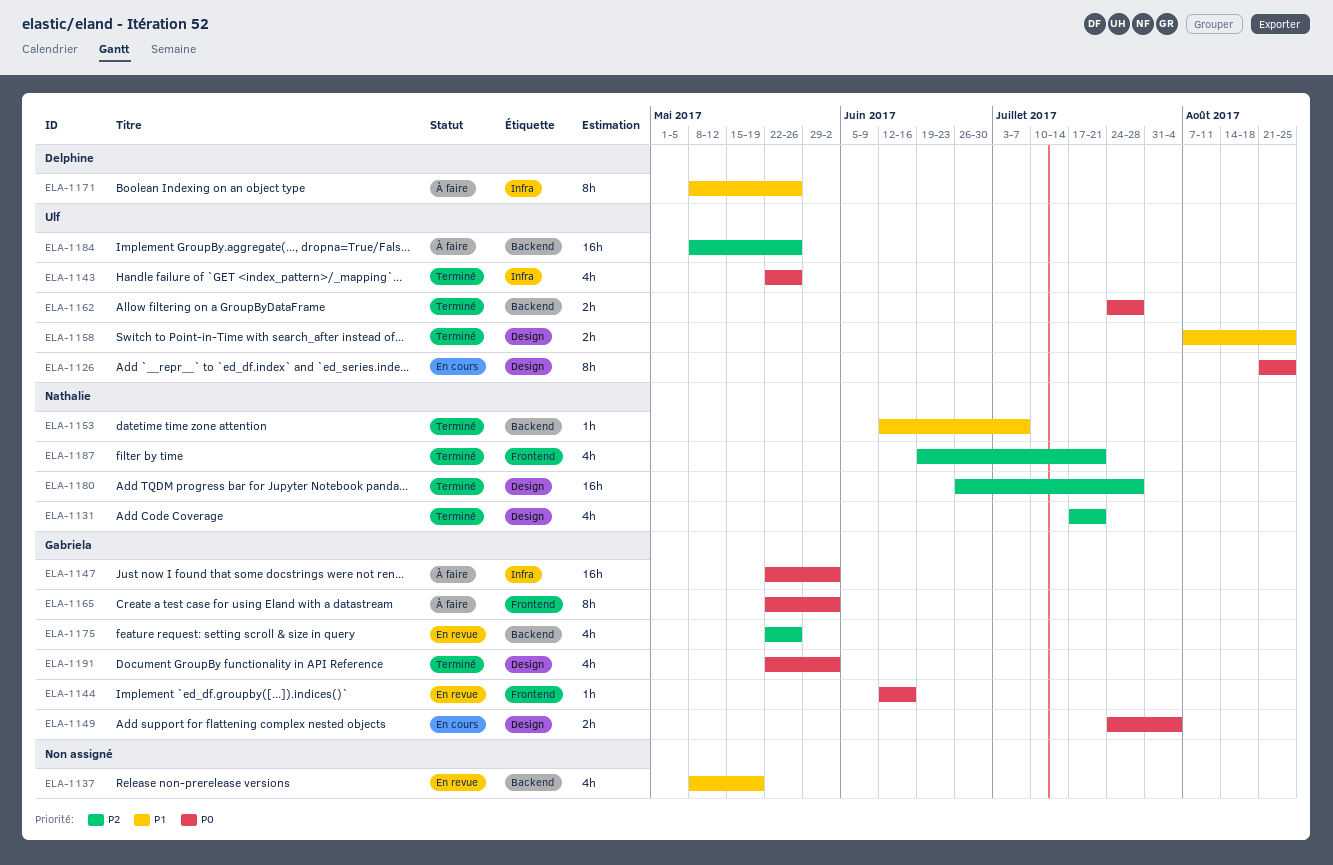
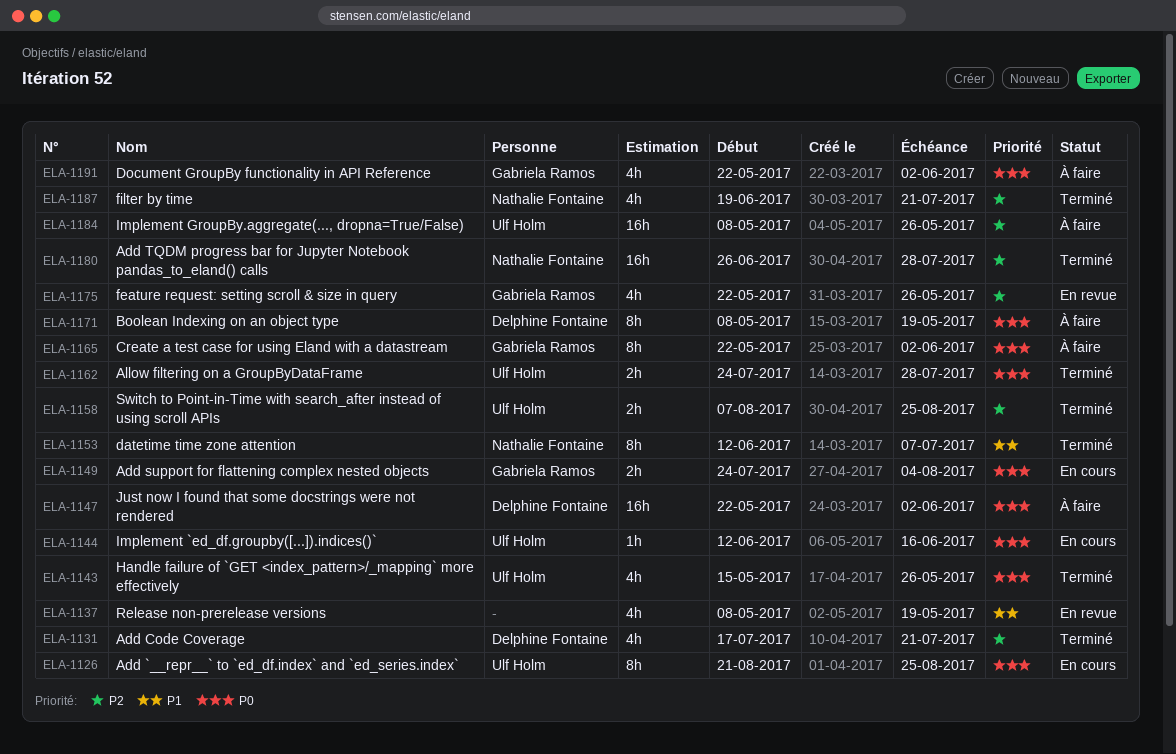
ELA-1131, owner: Nathalie Fontaine -> Delphine Fontaine
ELA-1143, start: May 22 -> May 15
ELA-1144, status: En revue -> En cours
ELA-1144, owner: Gabriela Ramos -> Ulf Holm
ELA-1147, owner: Gabriela Ramos -> Delphine Fontaine
ELA-1153, estimate: 1h -> 8h
ELA-1158, priority: P1 -> P2
ELA-1171, priority: P1 -> P0
ELA-1171, due: May 26 -> May 19
ELA-1191, status: Terminé -> À faire

